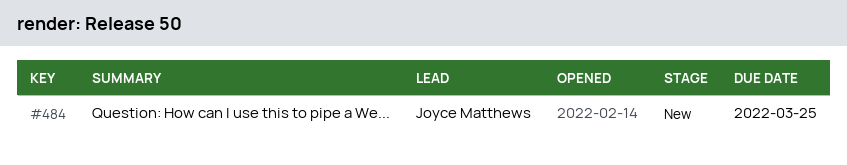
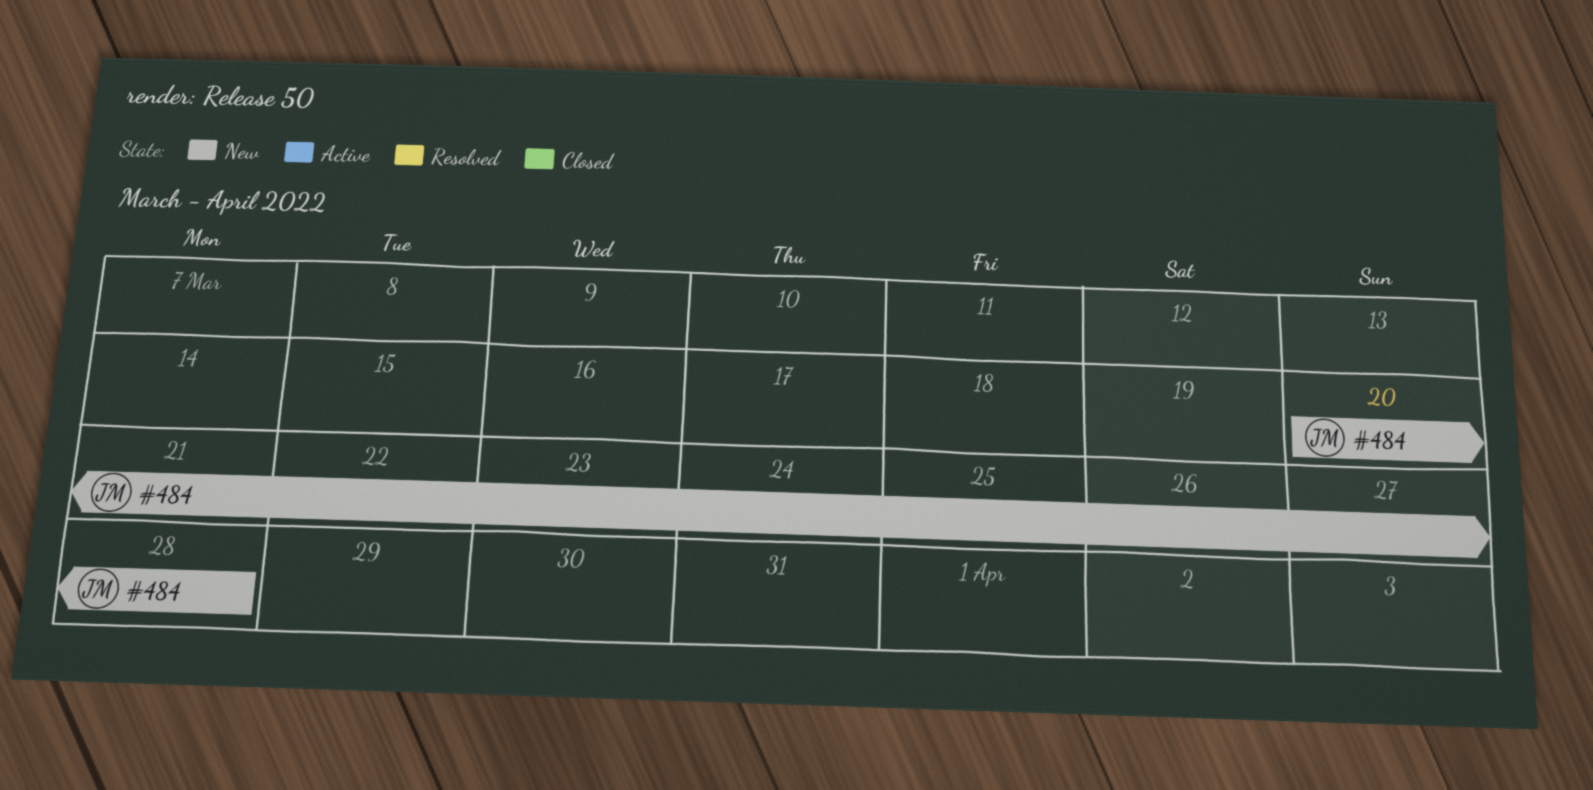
#484, due: Mar 25 -> Mar 28

